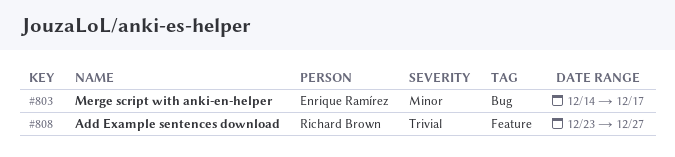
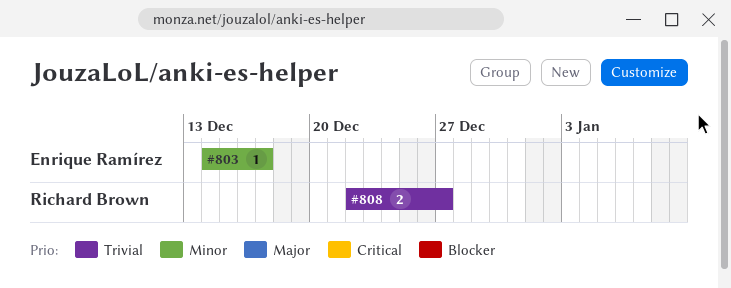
#808, start: Dec 23 -> Dec 22

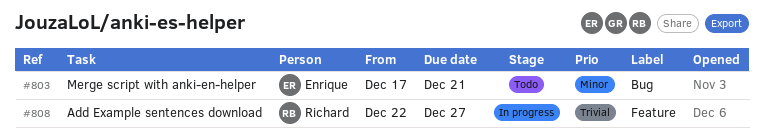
#803, start: Dec 14 -> Dec 17
#803, due: Dec 17 -> Dec 21

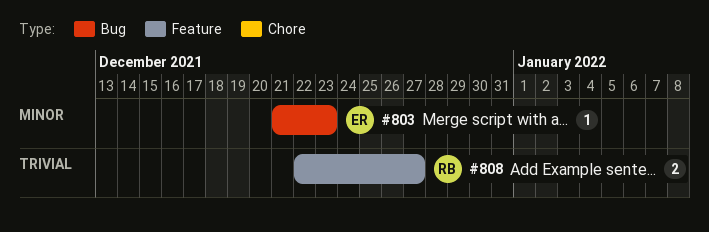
#803, start: Dec 17 -> Dec 21
#803, due: Dec 21 -> Dec 23

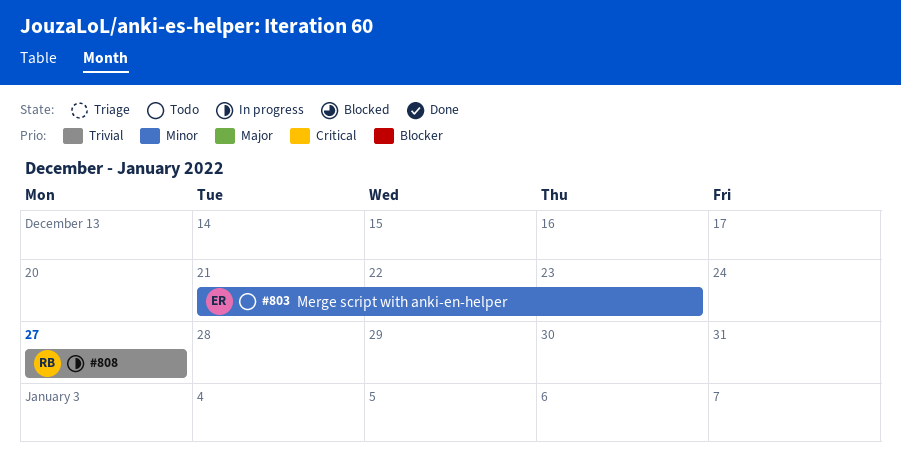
#808, start: Dec 22 -> Dec 27

